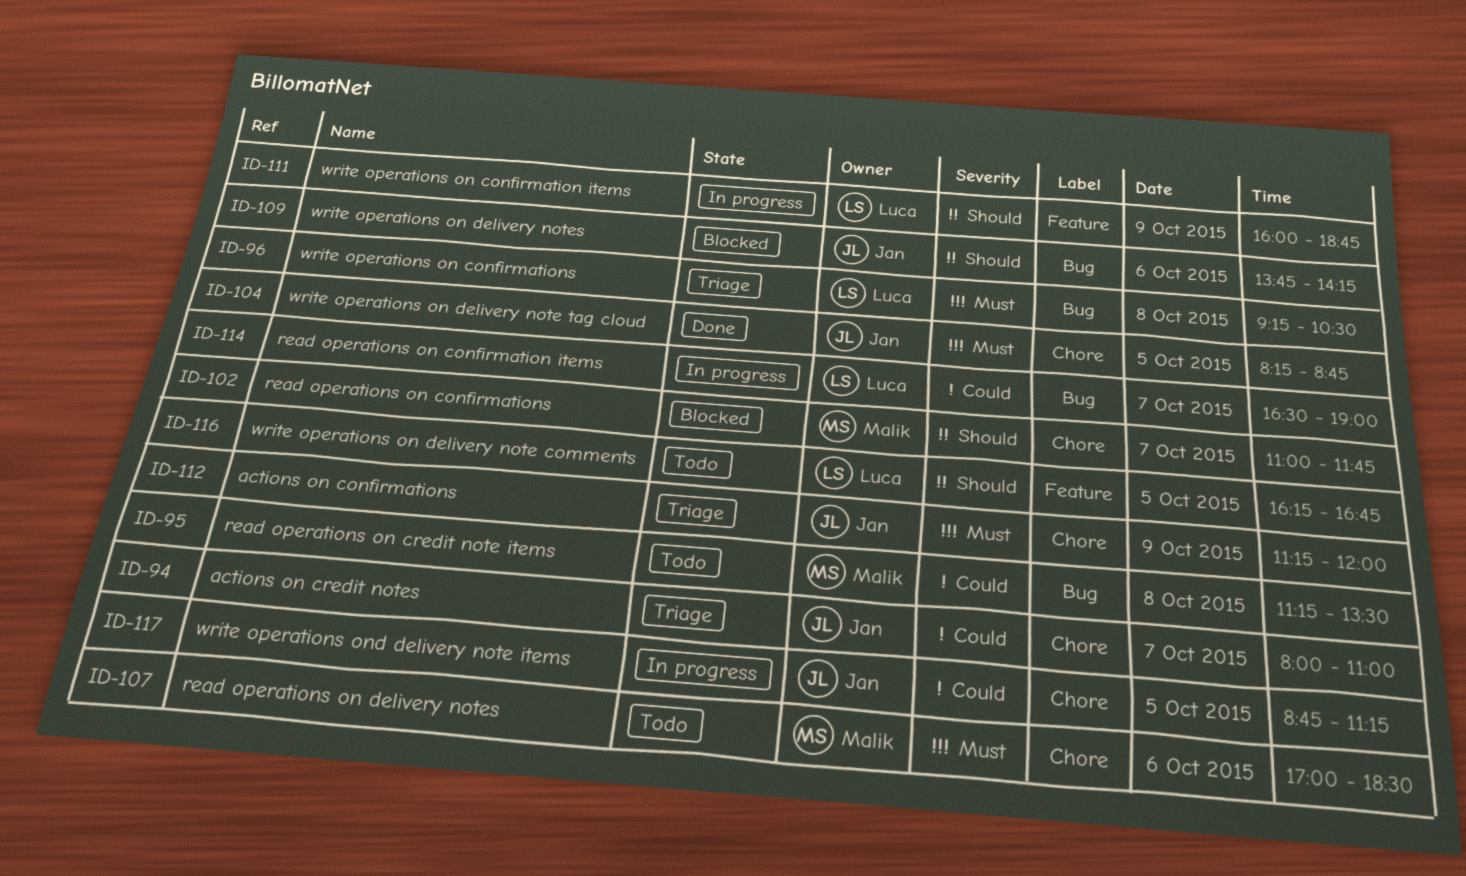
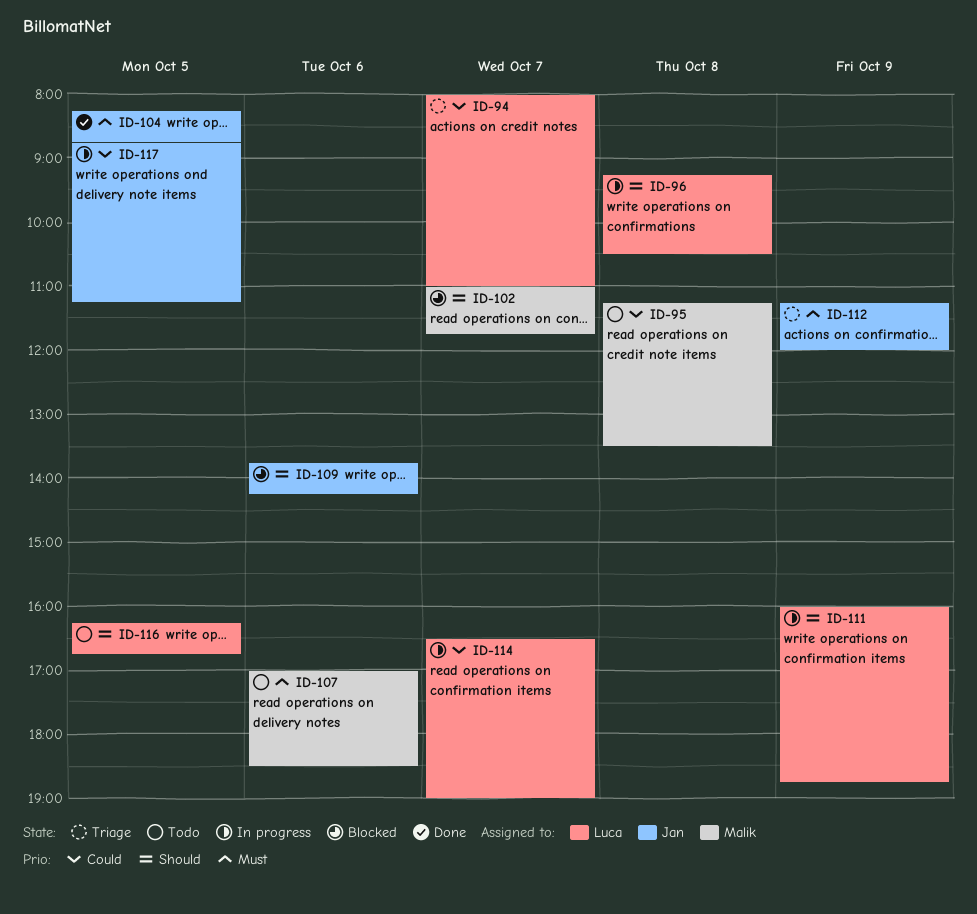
ID-94, owner: Jan -> Luca
ID-96, status: Triage -> In progress
ID-96, priority: Must -> Should

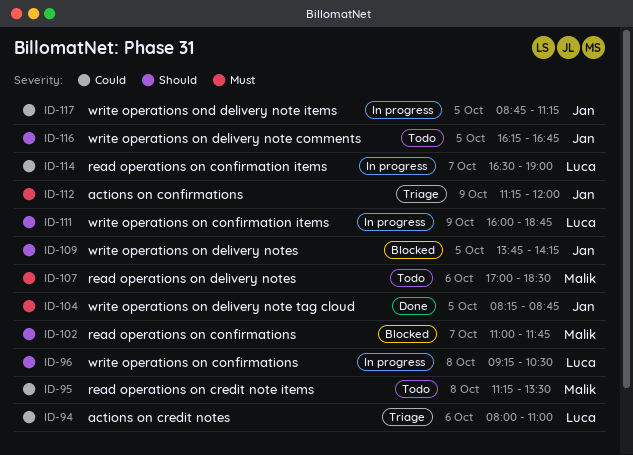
ID-94, day: Oct 7 -> Oct 6
ID-109, day: Oct 6 -> Oct 5
ID-116, owner: Luca -> Jan

